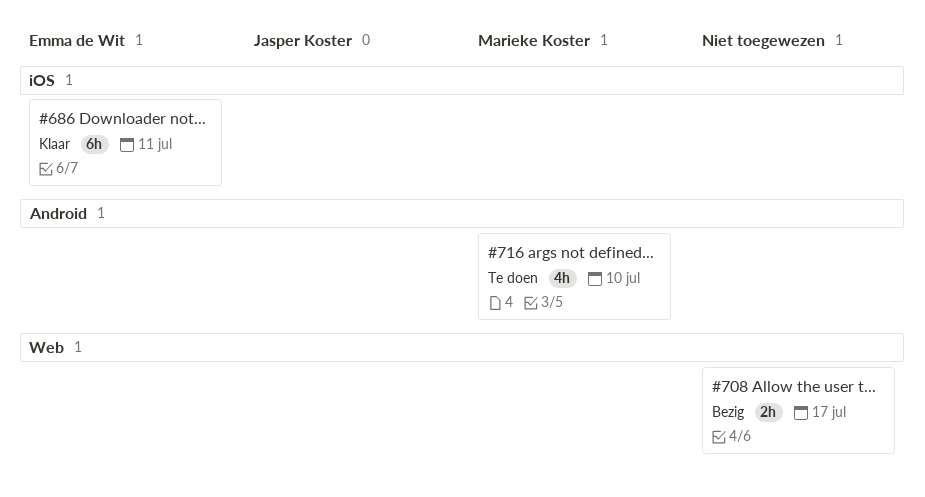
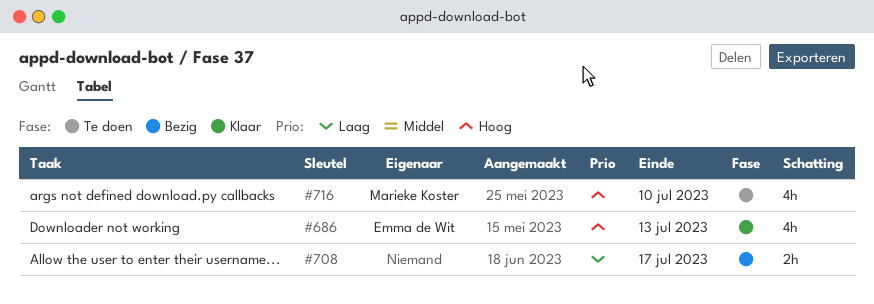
#686, estimate: 6h -> 4h
#686, due: Jul 11 -> Jul 13

